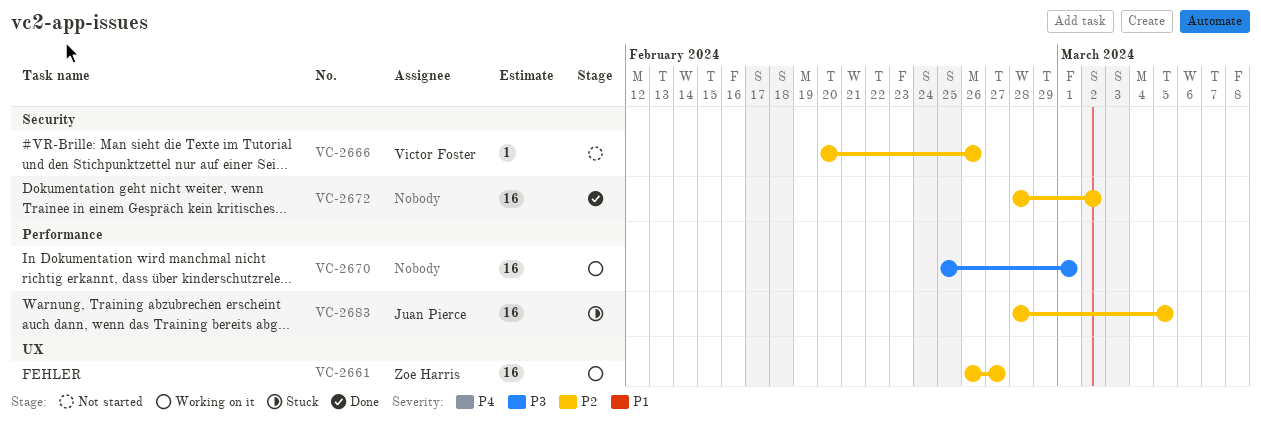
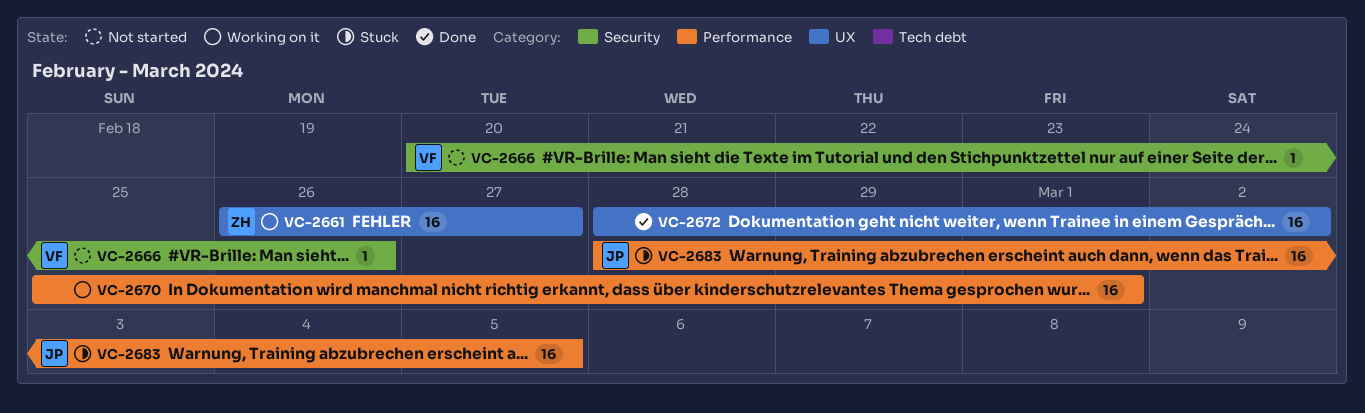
VC-2672, label: Security -> UX

